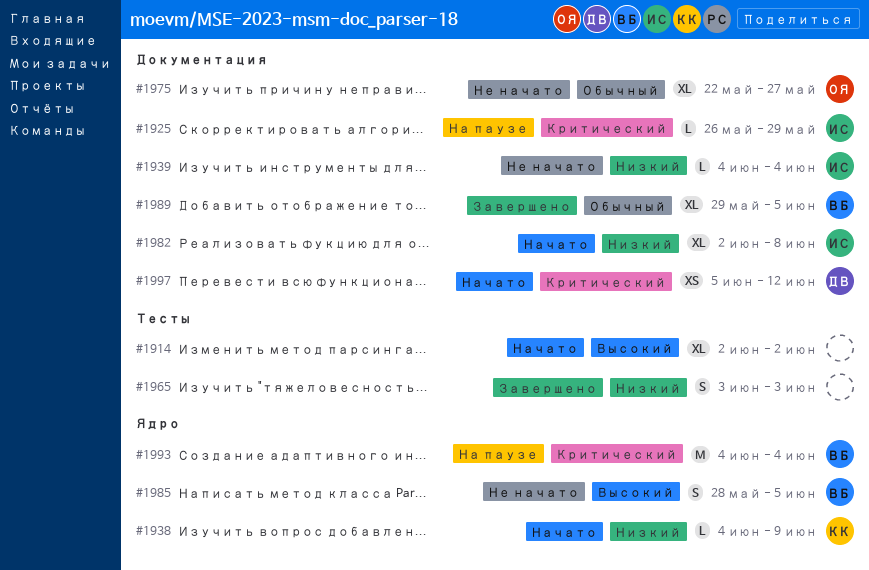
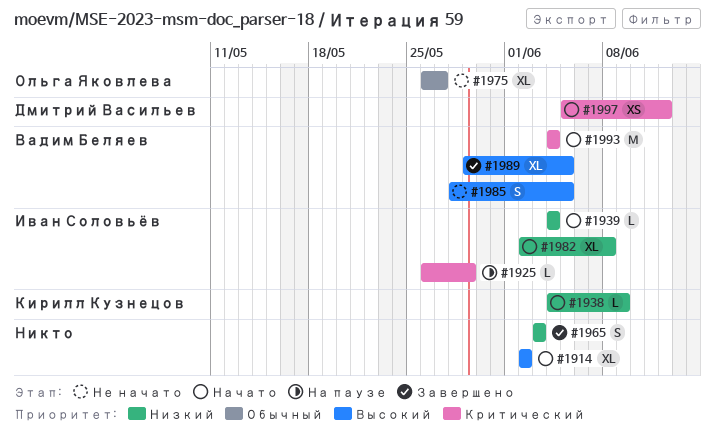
#1939, status: Не начато -> Начато
#1975, start: May 22 -> May 26
#1989, priority: Обычный -> Высокий
#1993, status: На паузе -> Начато

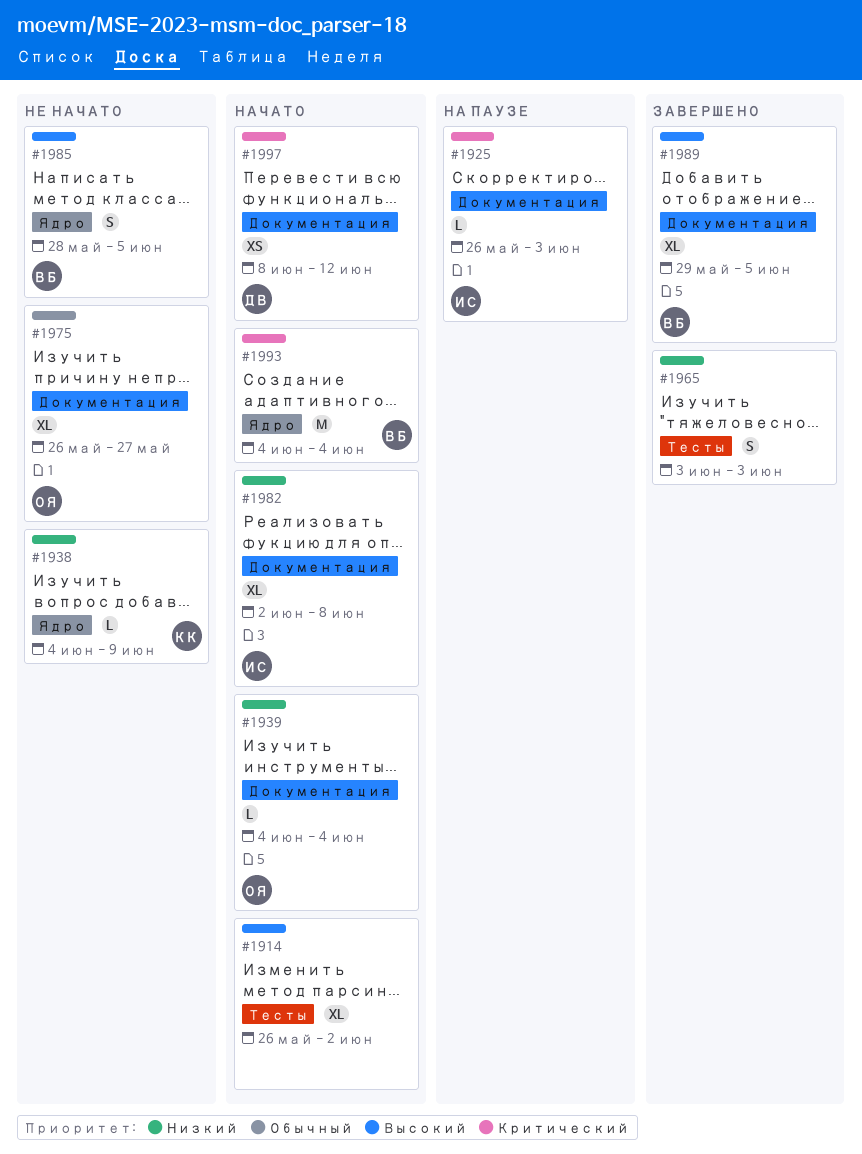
#1914, start: Jun 2 -> May 26
#1925, due: May 29 -> Jun 3
#1938, status: Начато -> Не начато
#1939, owner: Иван Соловьёв -> Ольга Яковлева
#1997, start: Jun 5 -> Jun 8

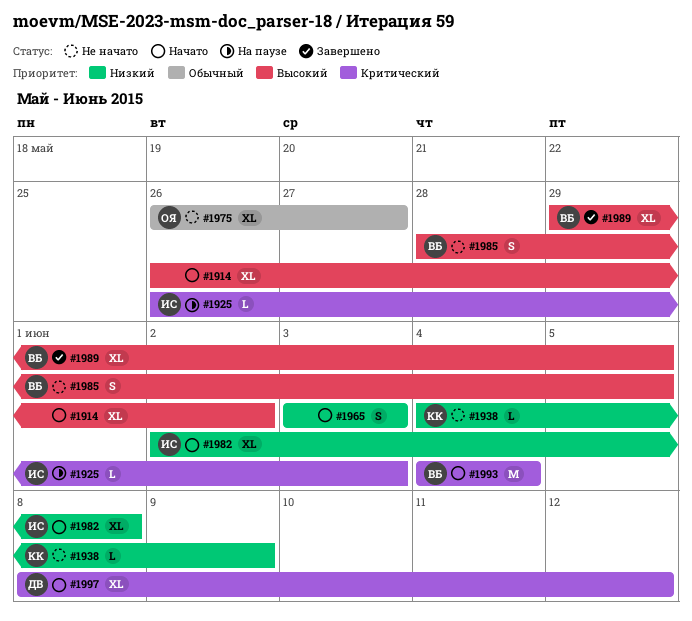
#1939: present -> none
#1965, status: Завершено -> Начато
#1997, estimate: XS -> XL

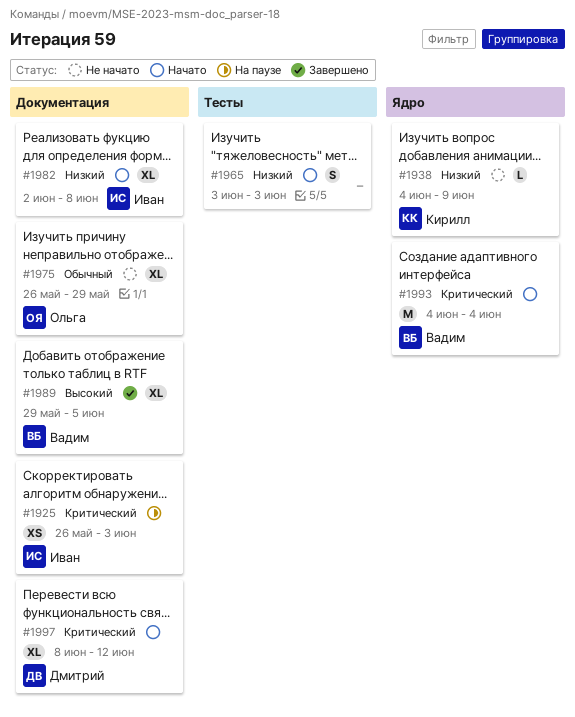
#1914: present -> none
#1925, estimate: L -> XS
#1975, due: May 27 -> May 29
#1985: present -> none

